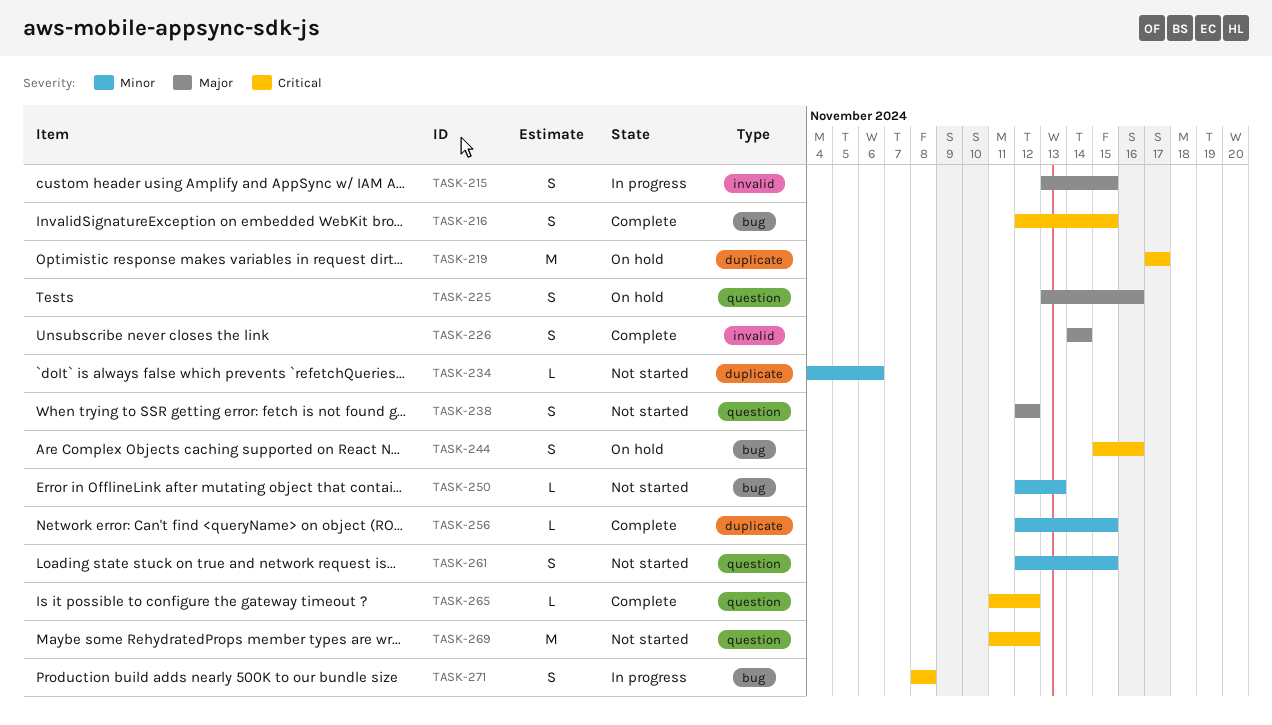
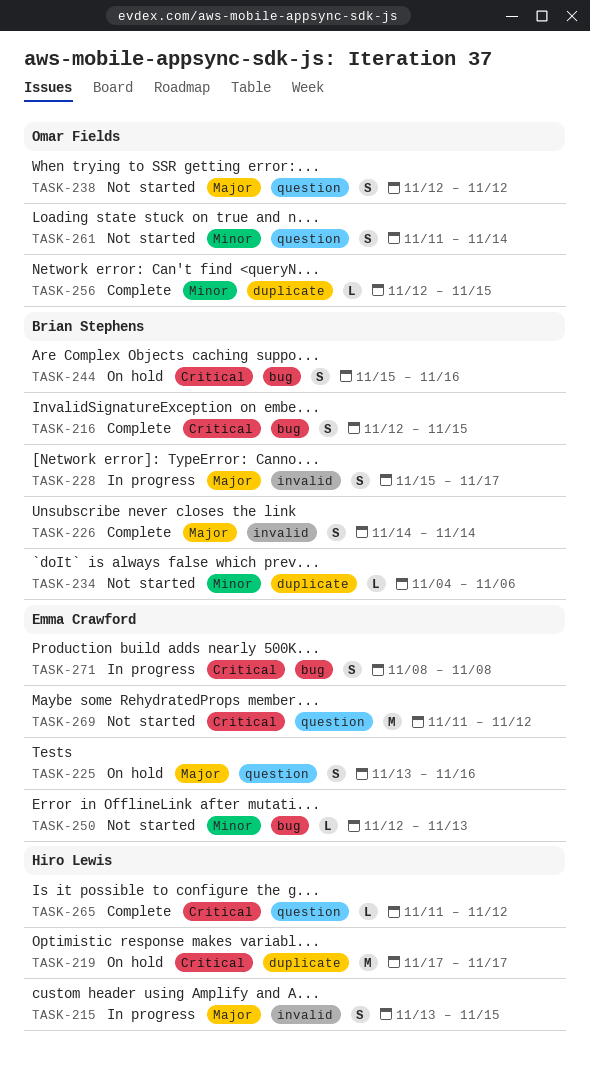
TASK-228: none -> present
TASK-261, start: Nov 12 -> Nov 11
TASK-261, due: Nov 15 -> Nov 14

